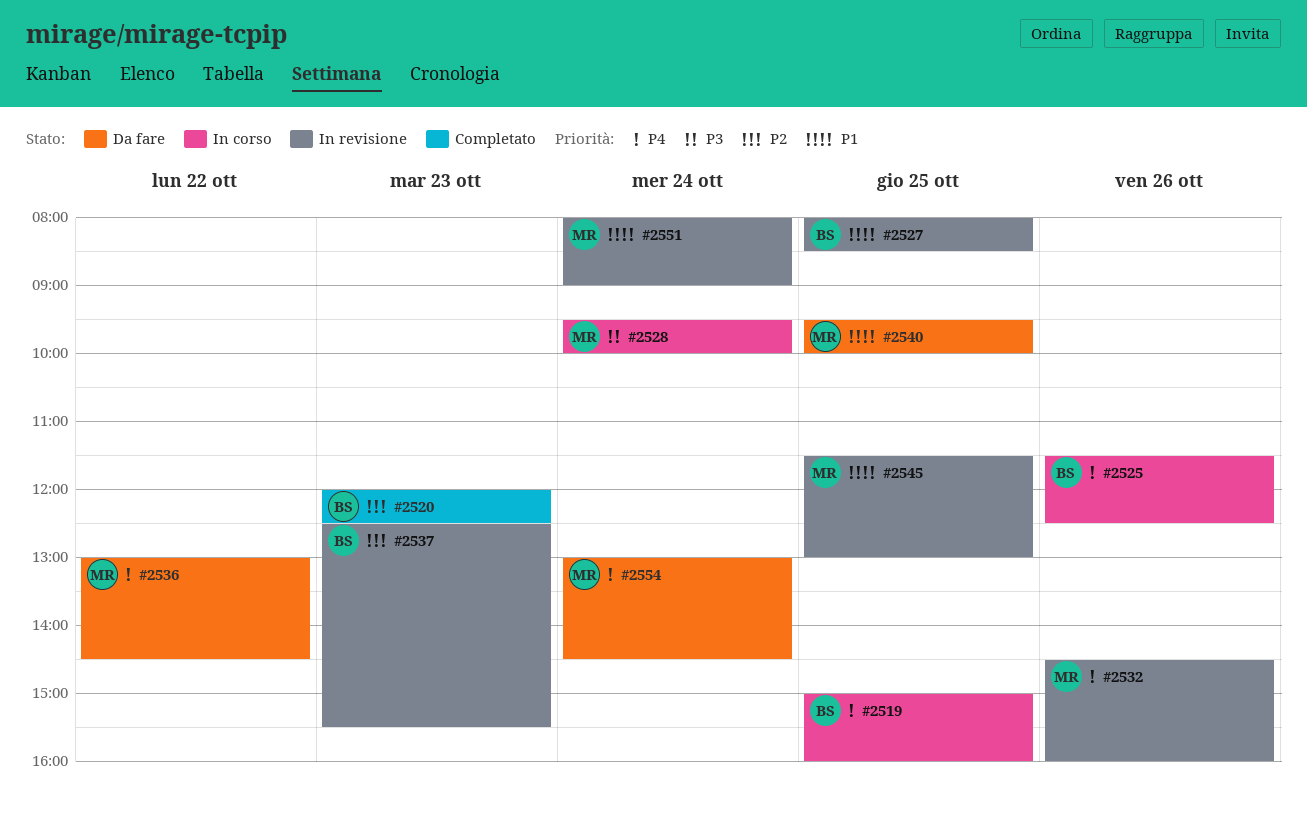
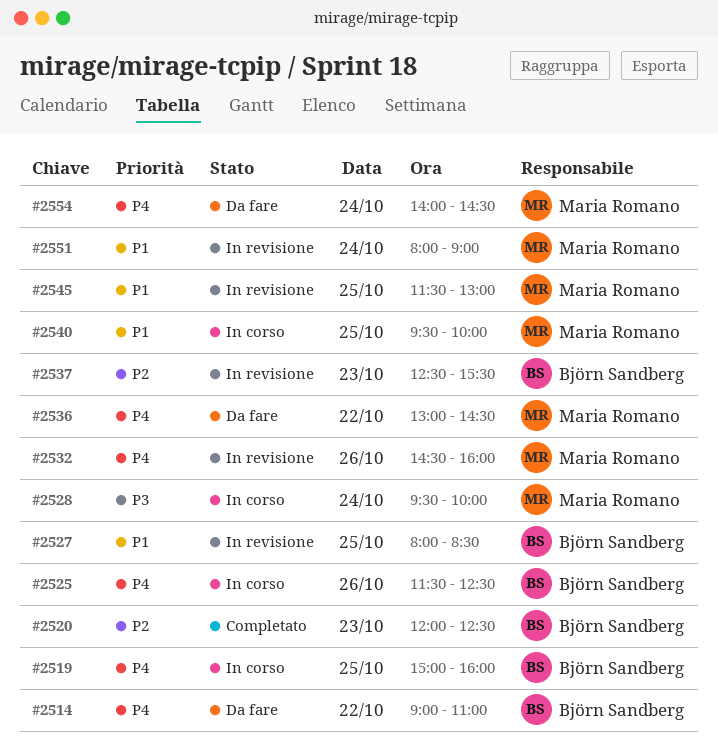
#2514: none -> present
#2540, status: Da fare -> In corso
#2554, begins: 13:00 -> 14:00

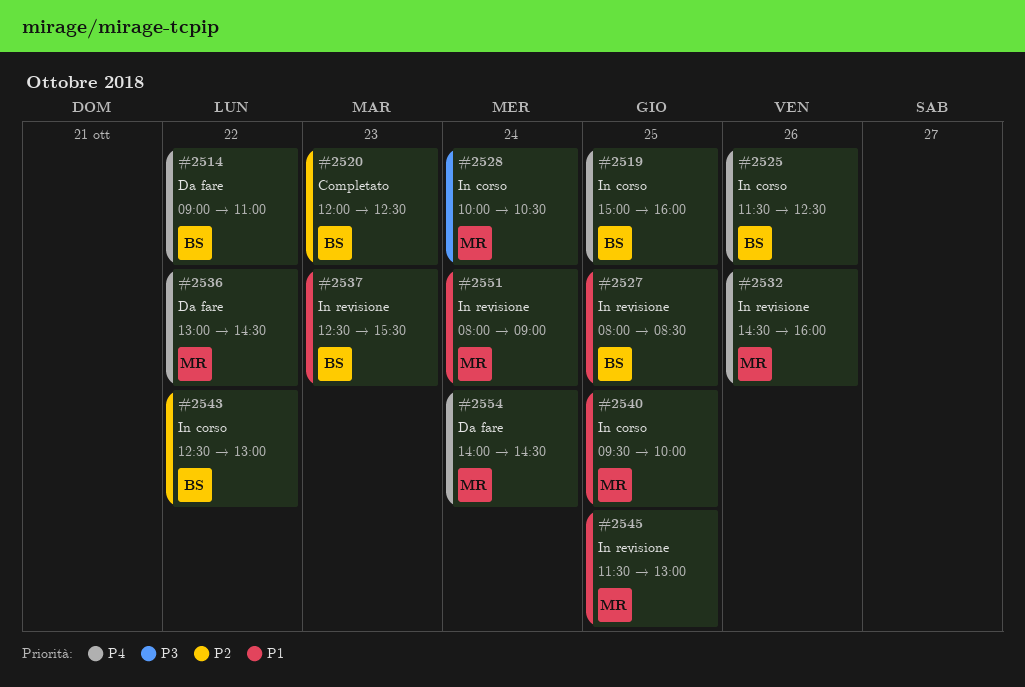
#2528, begins: 09:30 -> 10:00
#2528, ends: 10:00 -> 10:30
#2537, priority: P2 -> P1
#2543: none -> present

